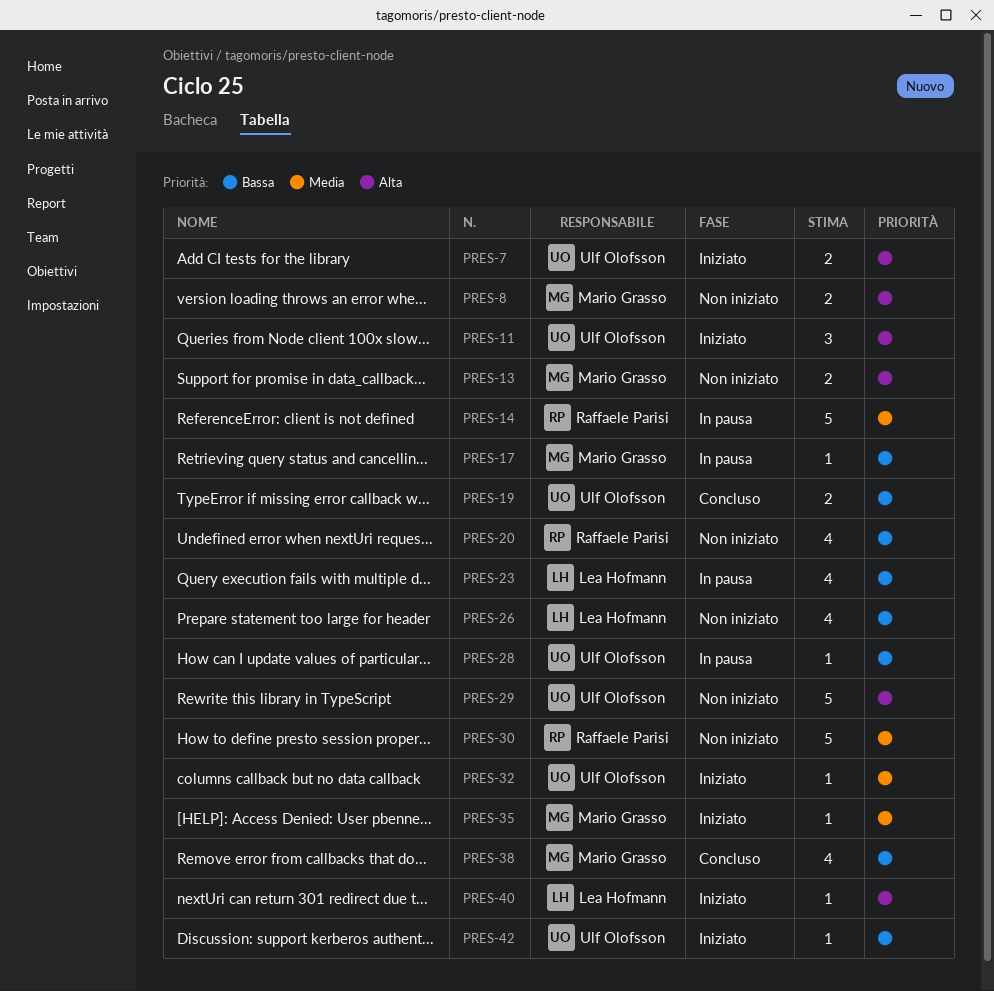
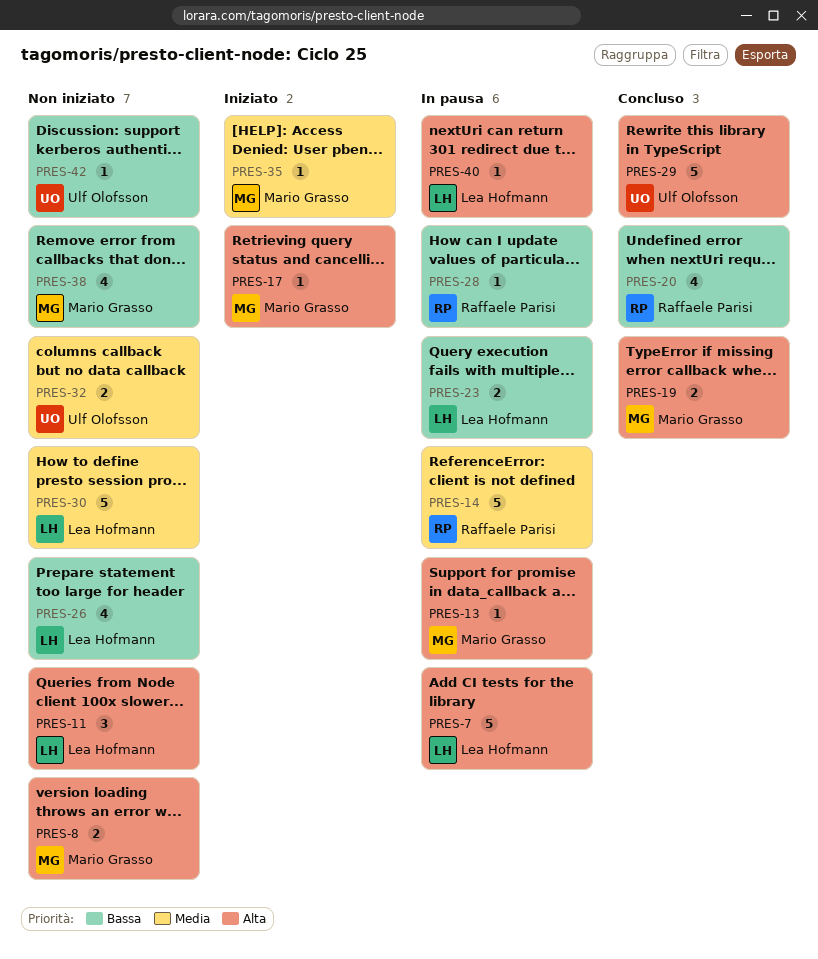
PRES-7, status: Iniziato -> In pausa
PRES-7, owner: Ulf Olofsson -> Lea Hofmann
PRES-7, estimate: 2 -> 5
PRES-11, status: Iniziato -> Non iniziato
PRES-11, owner: Ulf Olofsson -> Lea Hofmann
PRES-13, status: Non iniziato -> In pausa
PRES-13, estimate: 2 -> 1
PRES-17, status: In pausa -> Iniziato
PRES-17, priority: Bassa -> Alta
PRES-19, owner: Ulf Olofsson -> Mario Grasso
PRES-19, priority: Bassa -> Alta
PRES-20, status: Non iniziato -> Concluso
PRES-23, estimate: 4 -> 2
PRES-28, owner: Ulf Olofsson -> Raffaele Parisi
PRES-29, status: Non iniziato -> Concluso
PRES-30, owner: Raffaele Parisi -> Lea Hofmann
PRES-32, status: Iniziato -> Non iniziato
PRES-32, estimate: 1 -> 2
PRES-38, status: Concluso -> Non iniziato
PRES-40, status: Iniziato -> In pausa
PRES-42, status: Iniziato -> Non iniziato

